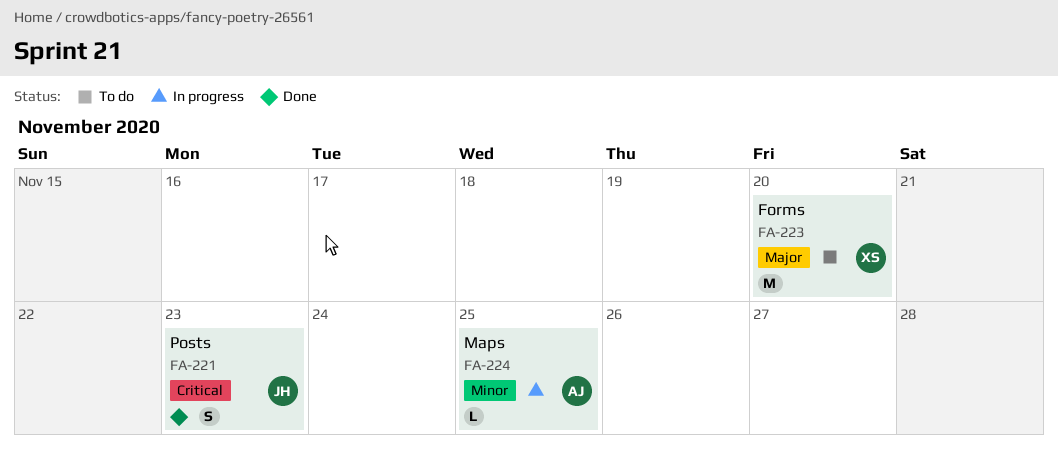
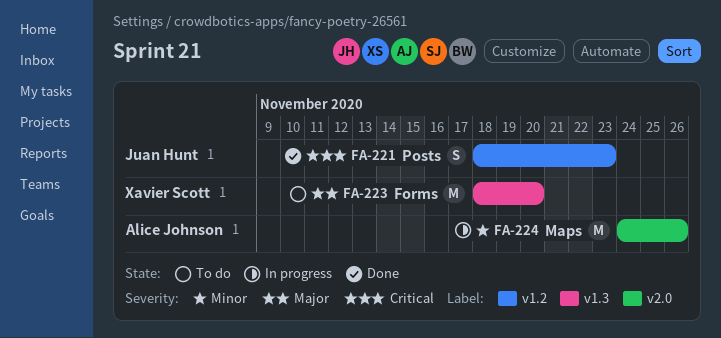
FA-224, estimate: L -> M
FA-224, due: Nov 25 -> Nov 26

